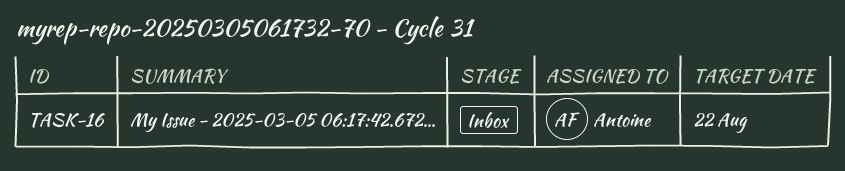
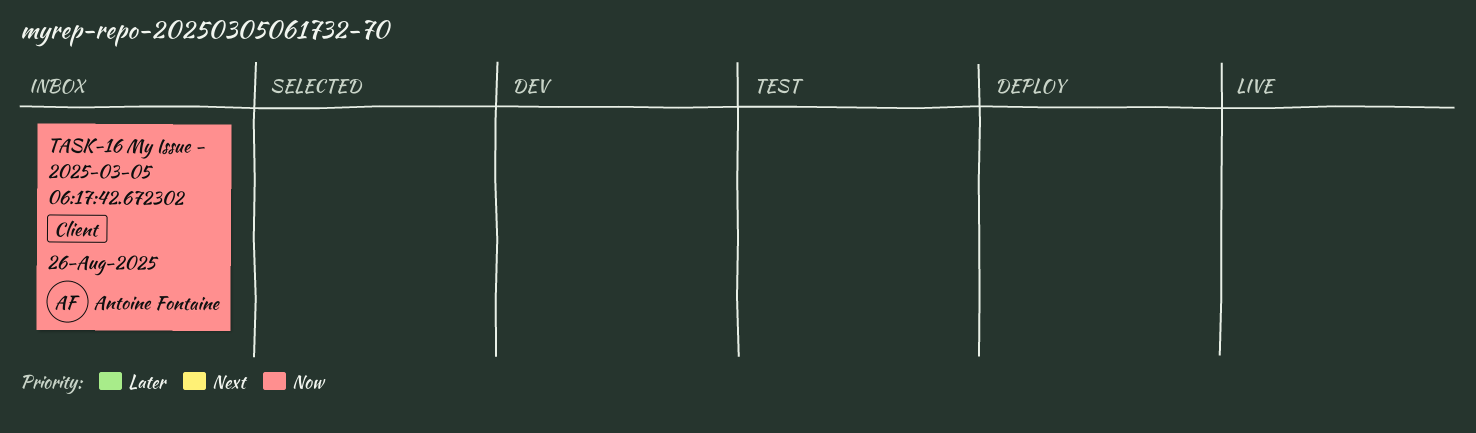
TASK-16, due: Aug 22 -> Aug 26

